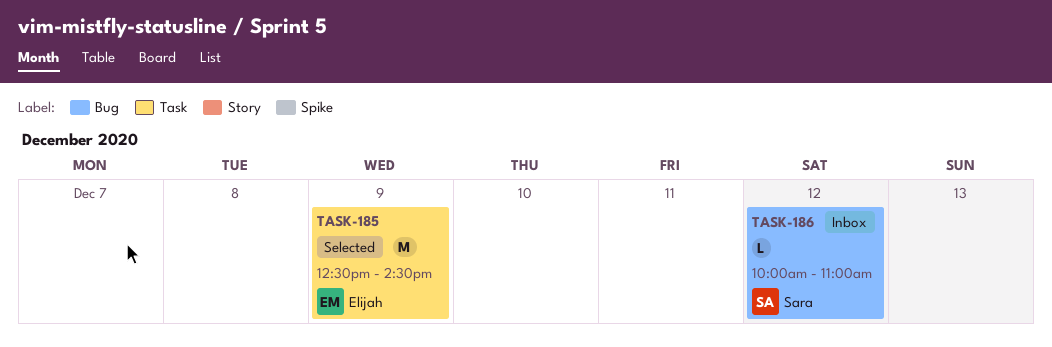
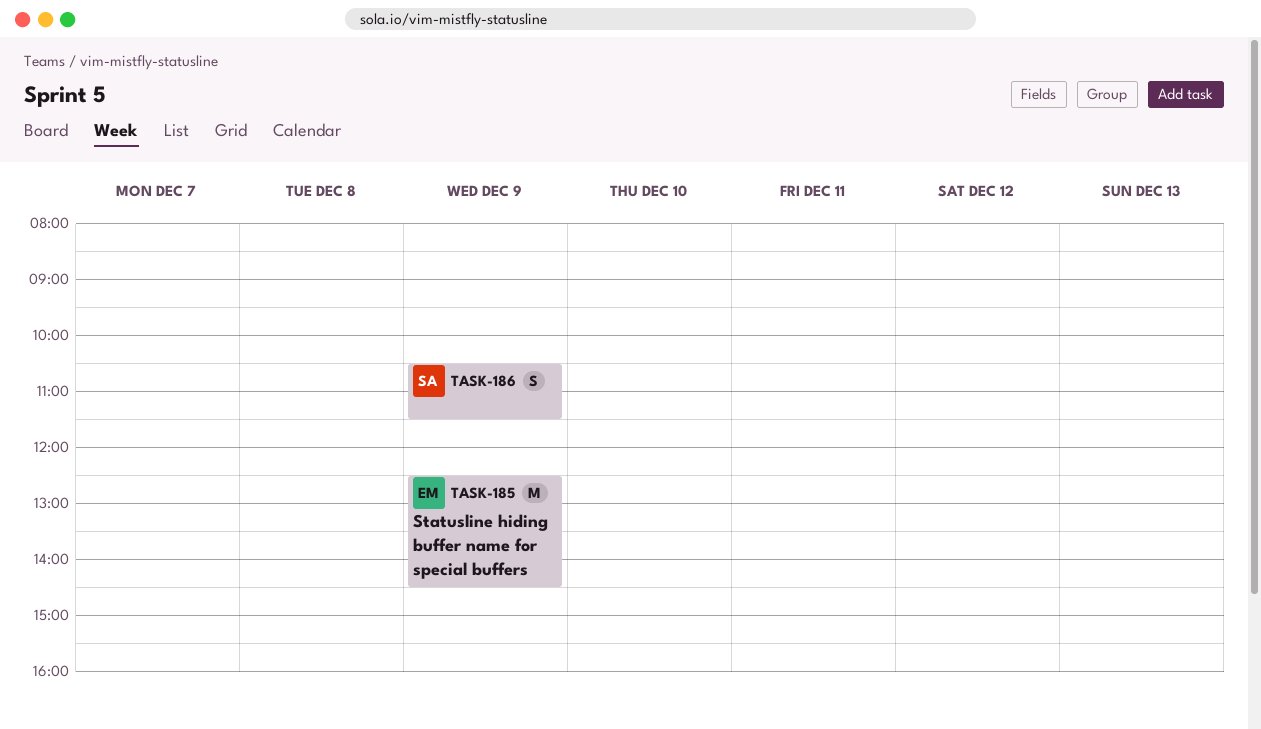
TASK-186, estimate: L -> S
TASK-186, day: Dec 12 -> Dec 9
TASK-186, begins: 10:00 -> 10:30
TASK-186, ends: 11:00 -> 11:30

